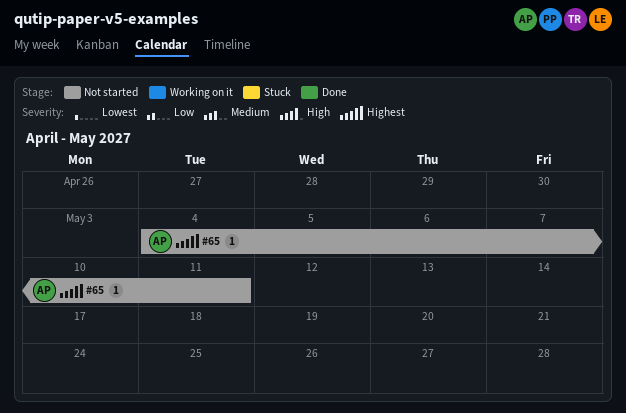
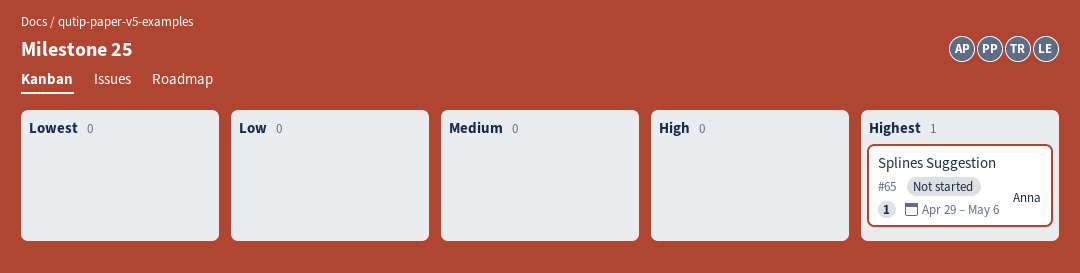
#65, start: May 4 -> Apr 29
#65, due: May 11 -> May 6

